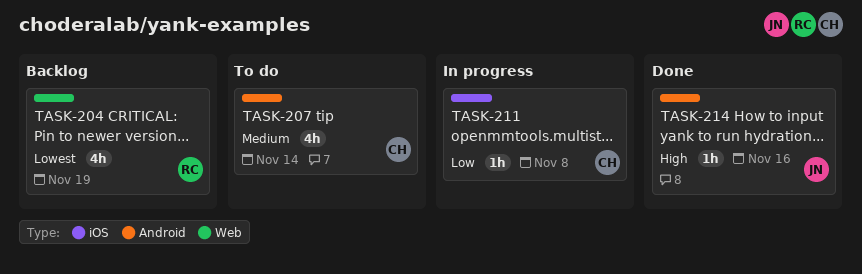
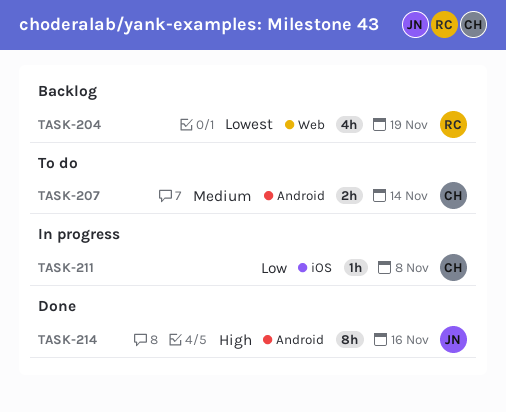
TASK-207, estimate: 4h -> 2h
TASK-214, estimate: 1h -> 8h

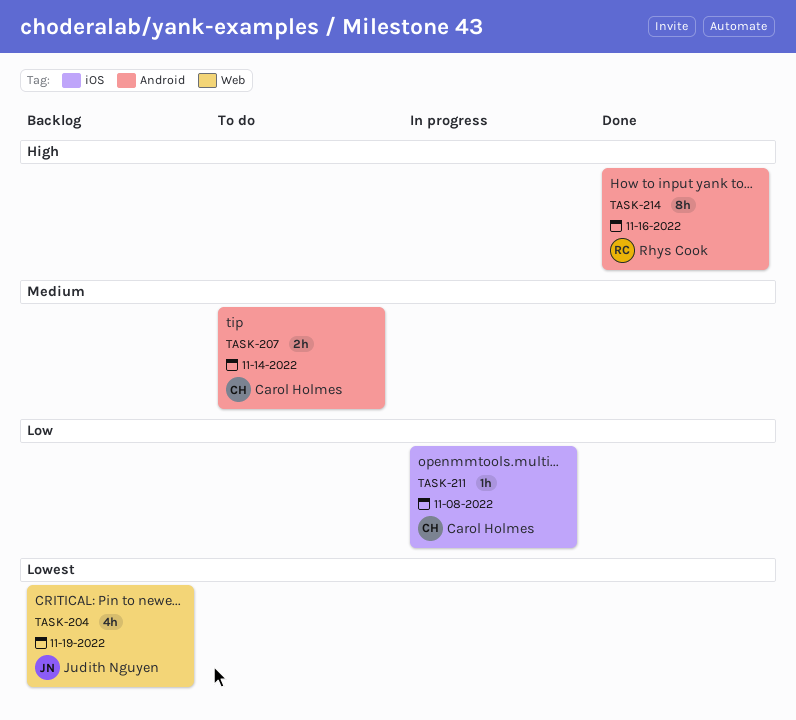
TASK-204, owner: Rhys Cook -> Judith Nguyen
TASK-214, owner: Judith Nguyen -> Rhys Cook

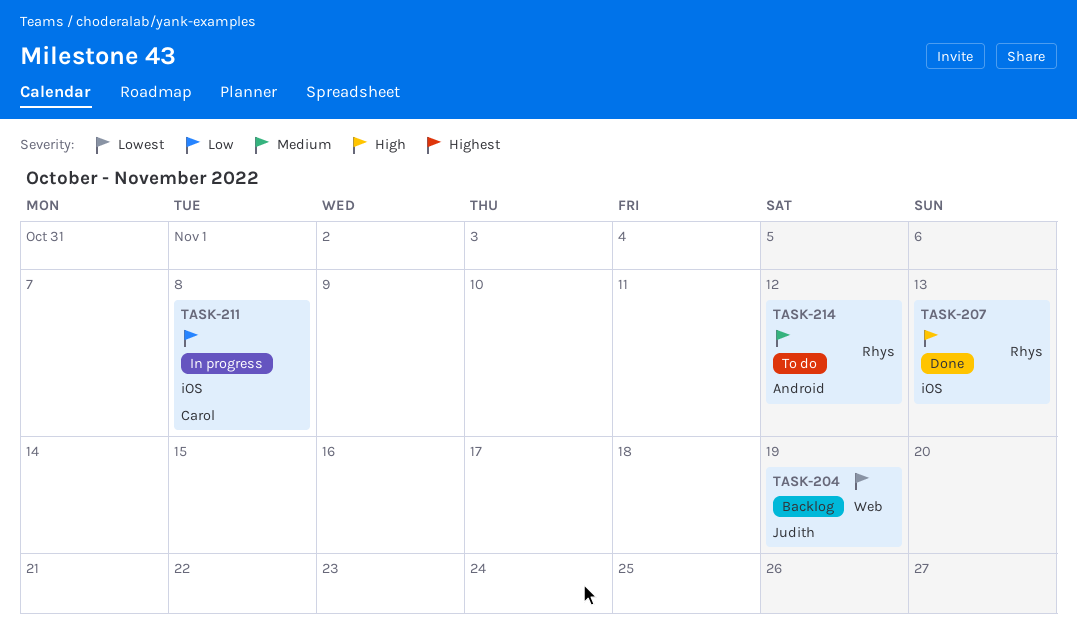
TASK-207, status: To do -> Done
TASK-207, owner: Carol Holmes -> Rhys Cook
TASK-207, priority: Medium -> High
TASK-207, label: Android -> iOS
TASK-207, due: Nov 14 -> Nov 13
TASK-214, status: Done -> To do
TASK-214, priority: High -> Medium
TASK-214, due: Nov 16 -> Nov 12

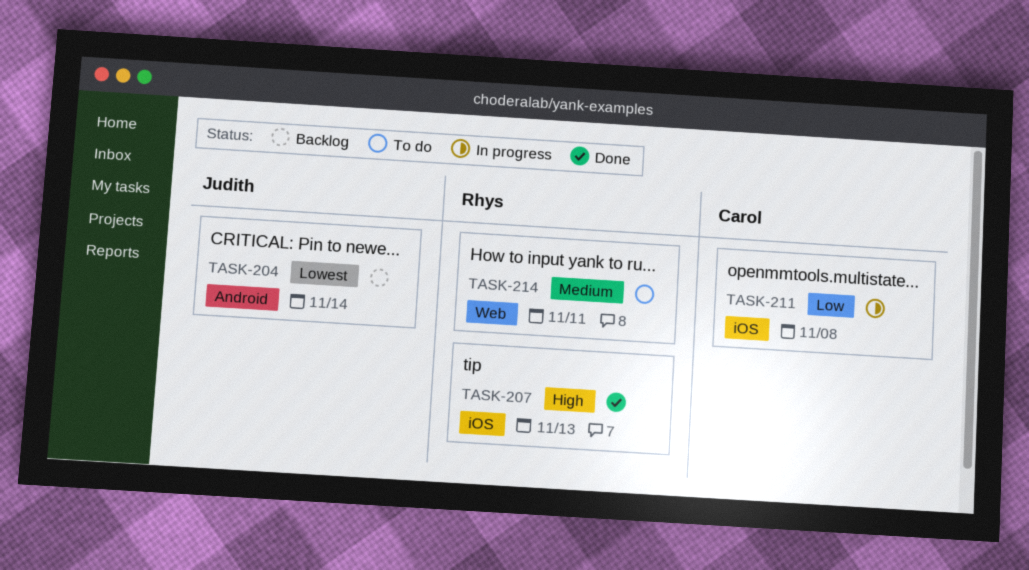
TASK-204, label: Web -> Android
TASK-204, due: Nov 19 -> Nov 14
TASK-214, label: Android -> Web
TASK-214, due: Nov 12 -> Nov 11

